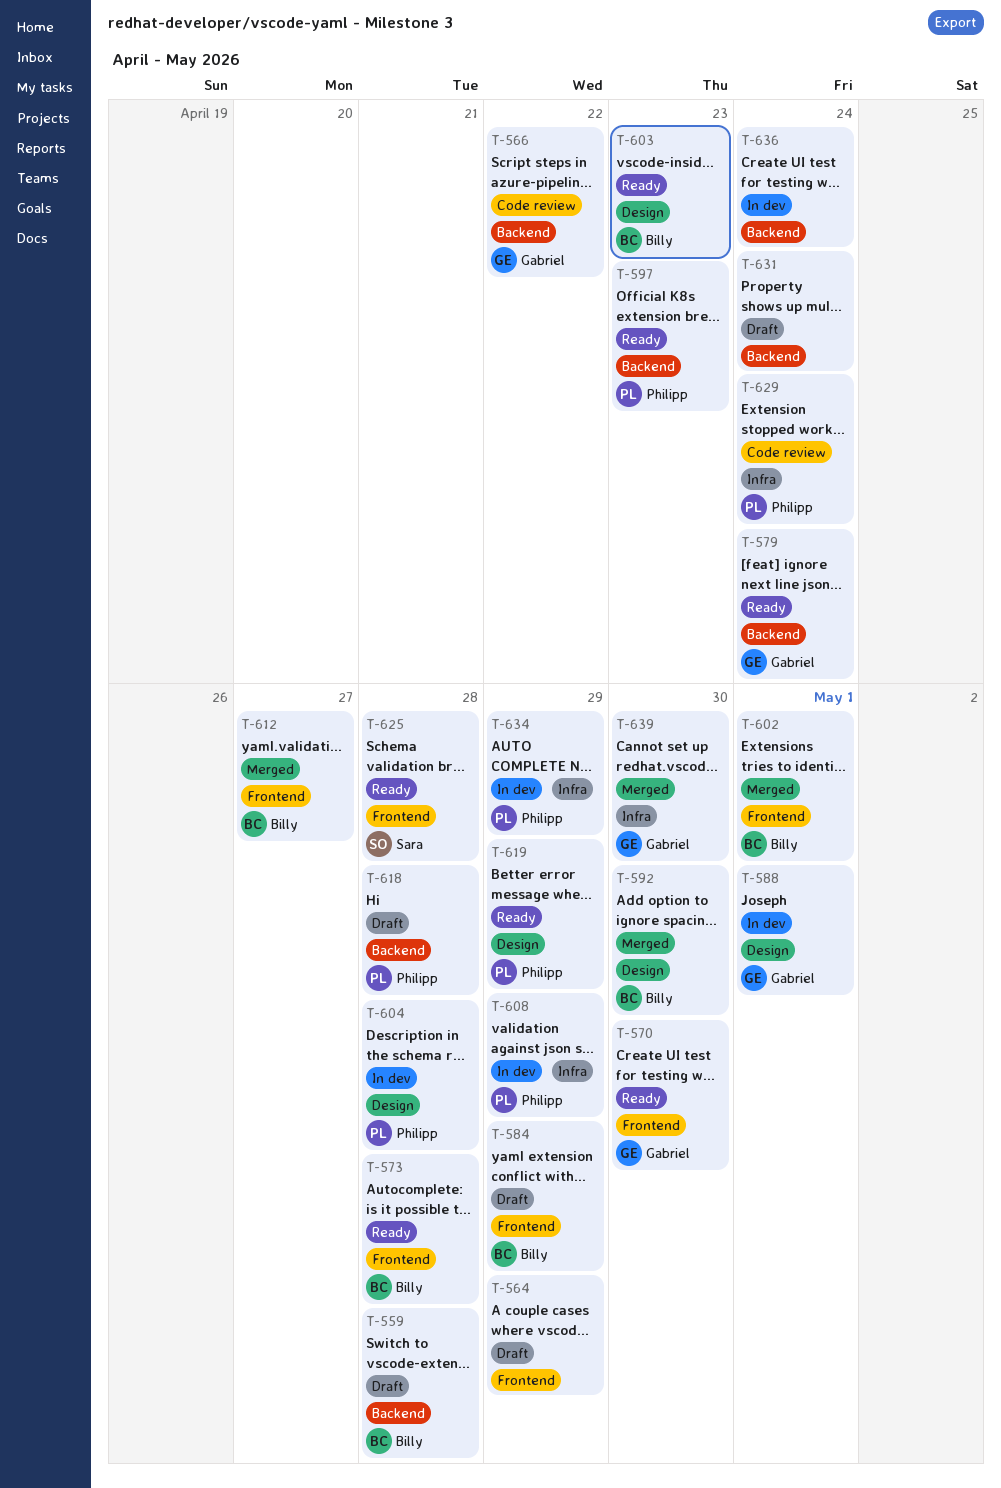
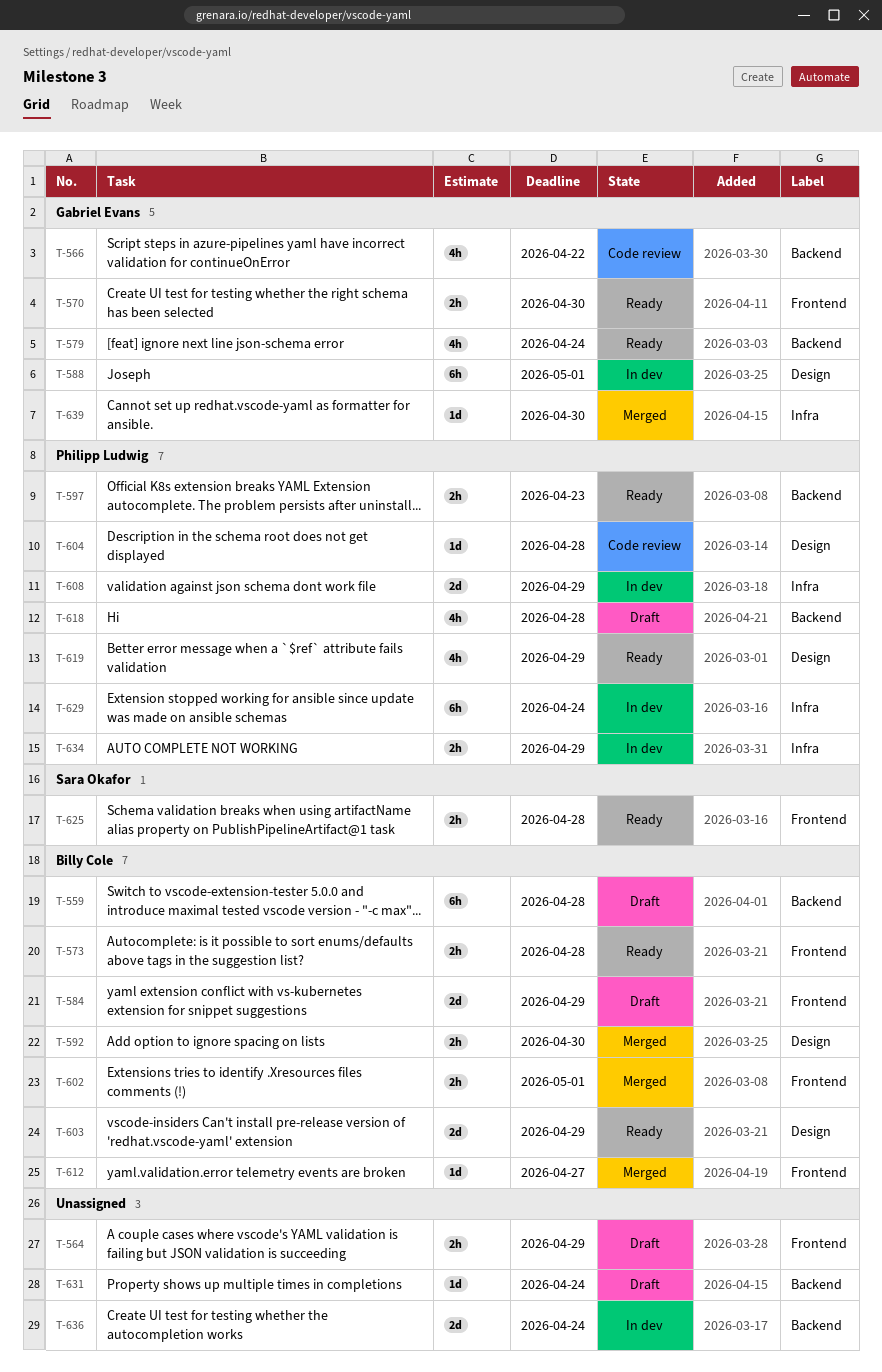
T-603, due: Apr 23 -> Apr 29
T-604, status: In dev -> Code review
T-629, status: Code review -> In dev

